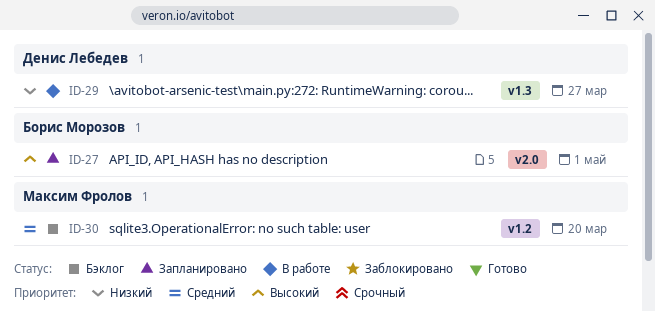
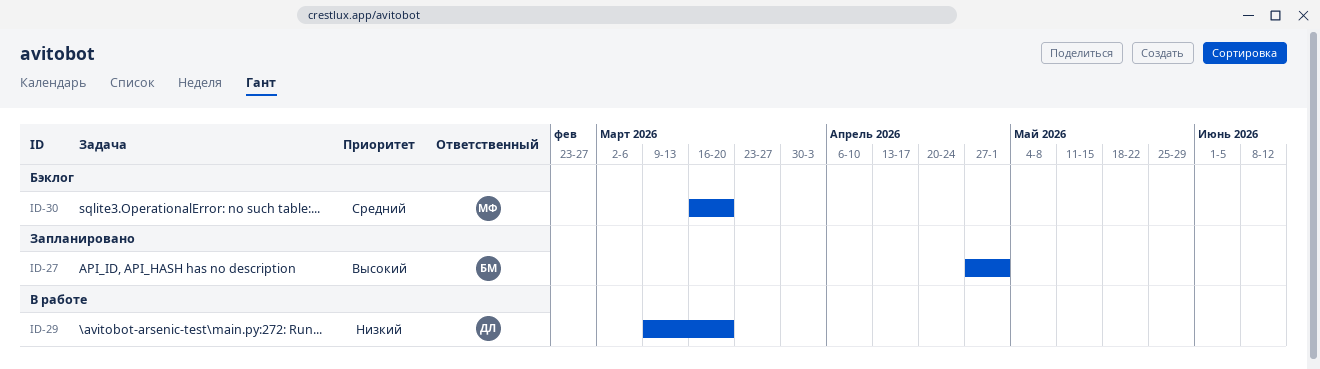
ID-29, due: Mar 27 -> Mar 20

